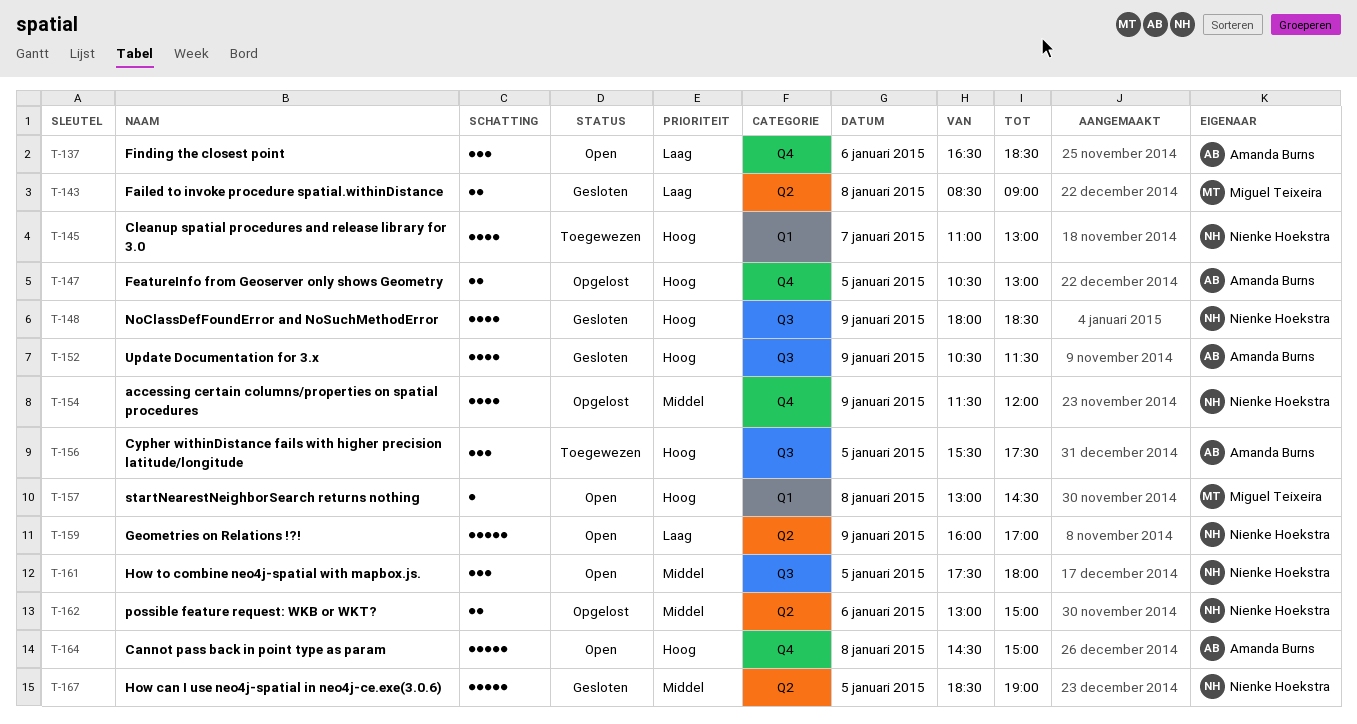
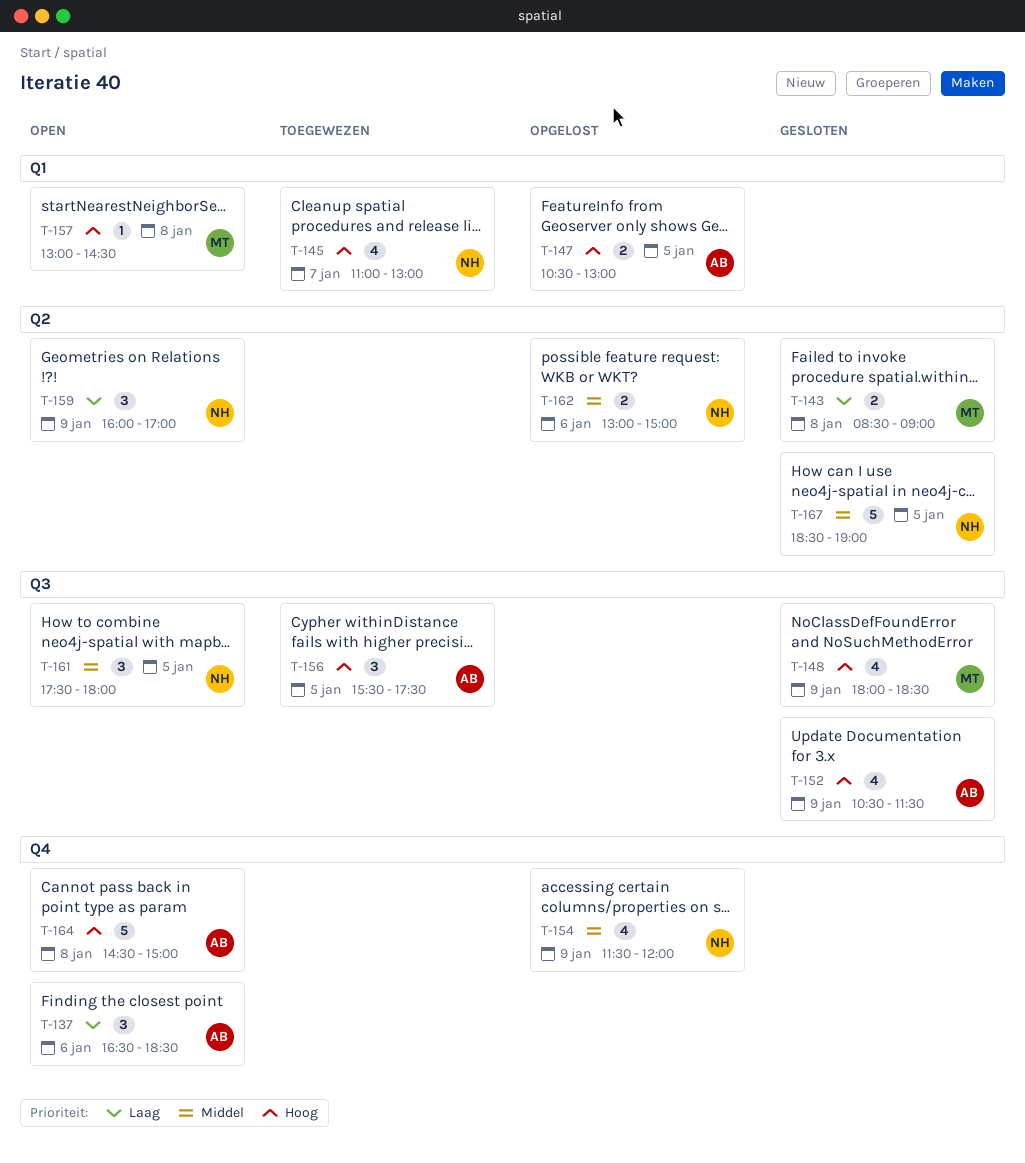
T-147, label: Q4 -> Q1
T-148, owner: Nienke Hoekstra -> Miguel Teixeira
T-159, estimate: 5 -> 3

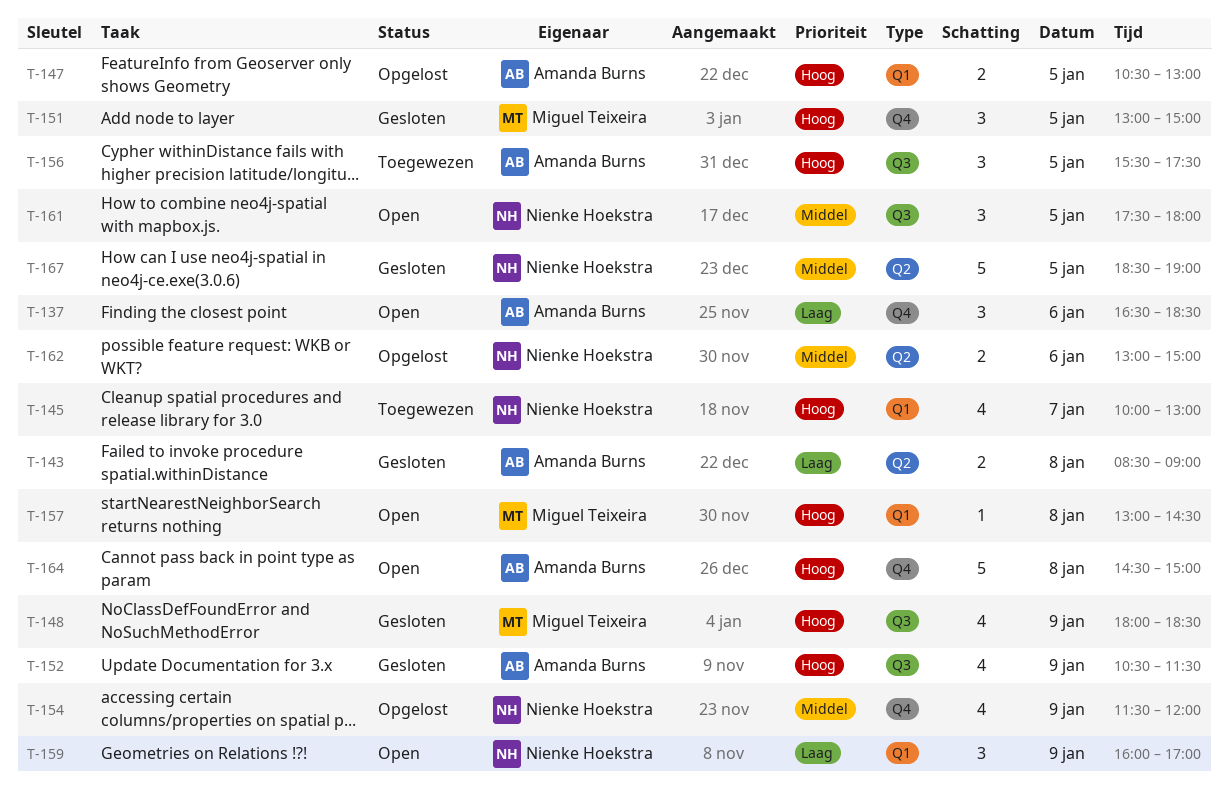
T-143, owner: Miguel Teixeira -> Amanda Burns
T-145, begins: 11:00 -> 10:00
T-151: none -> present
T-159, label: Q2 -> Q1

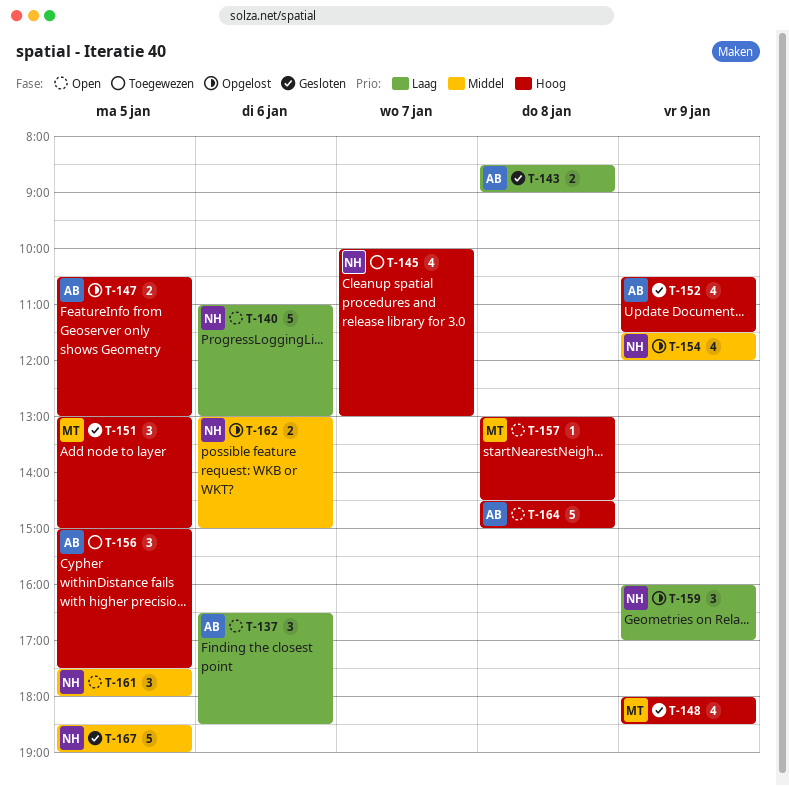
T-140: none -> present
T-156, begins: 15:30 -> 15:00
T-159, status: Open -> Opgelost

